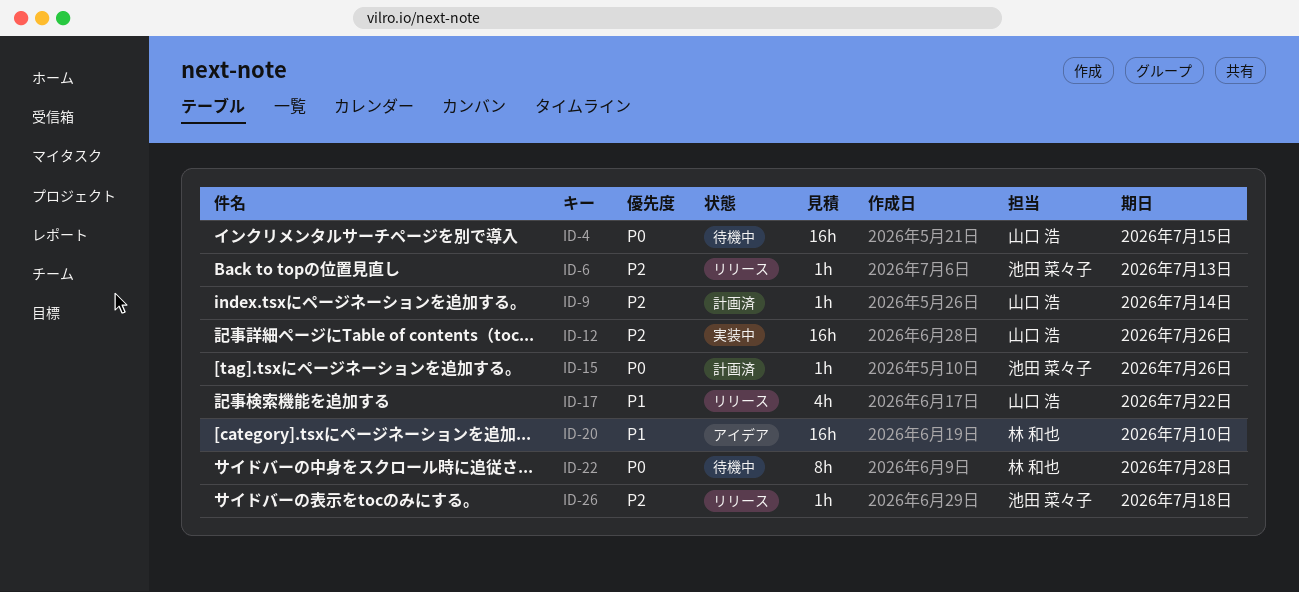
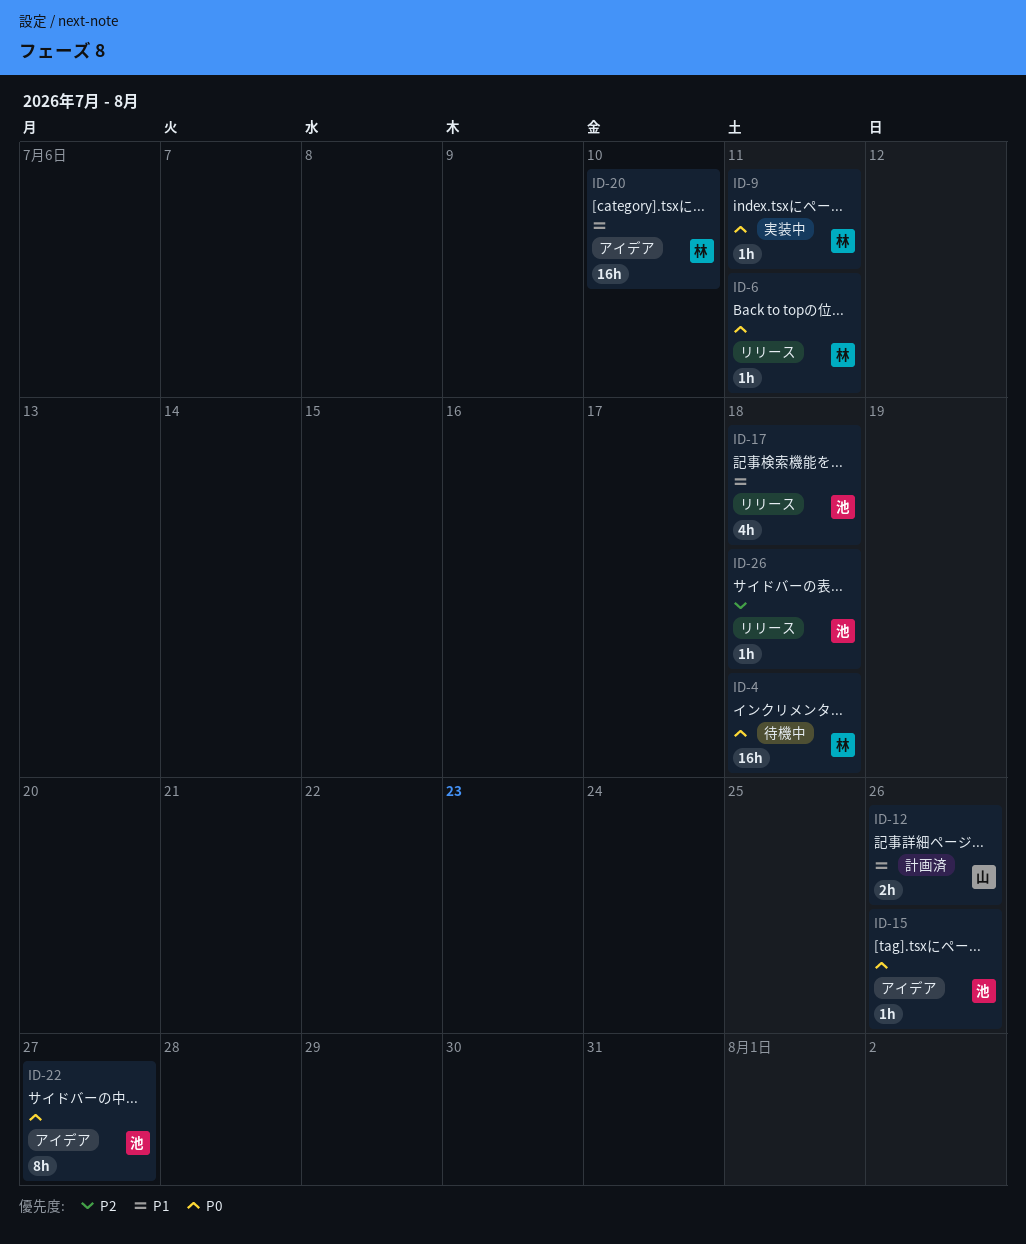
ID-4, owner: 山口 浩 -> 林 和也
ID-4, due: Jul 15 -> Jul 18
ID-6, owner: 池田 菜々子 -> 林 和也
ID-6, priority: P2 -> P0
ID-6, due: Jul 13 -> Jul 11
ID-9, status: 計画済 -> 実装中
ID-9, owner: 山口 浩 -> 林 和也
ID-9, priority: P2 -> P0
ID-9, due: Jul 14 -> Jul 11
ID-12, status: 実装中 -> 計画済
ID-12, priority: P2 -> P1
ID-12, estimate: 16h -> 2h
ID-15, status: 計画済 -> アイデア
ID-17, owner: 山口 浩 -> 池田 菜々子
ID-17, due: Jul 22 -> Jul 18
ID-22, status: 待機中 -> アイデア
ID-22, owner: 林 和也 -> 池田 菜々子
ID-22, due: Jul 28 -> Jul 27

